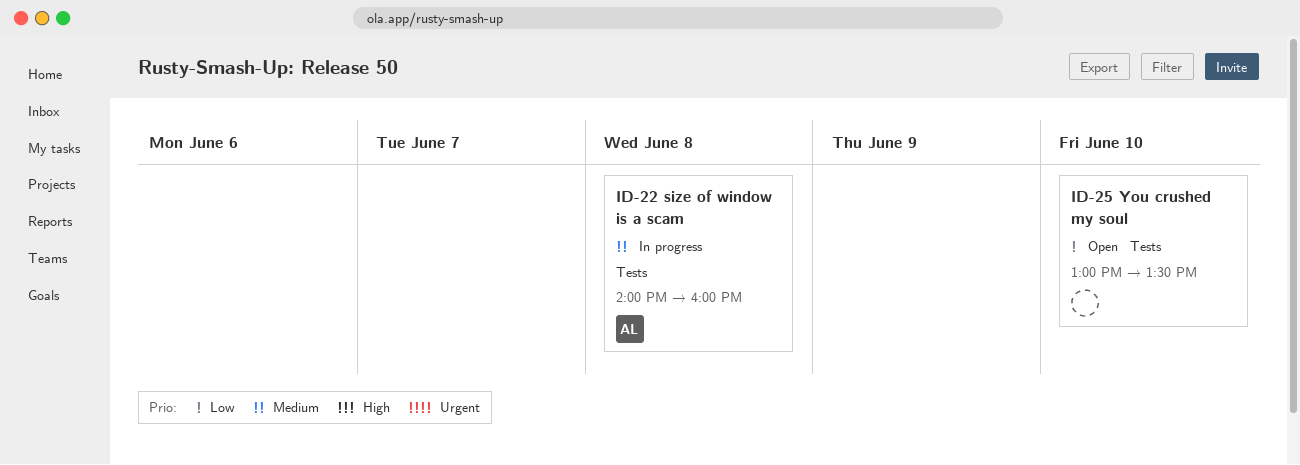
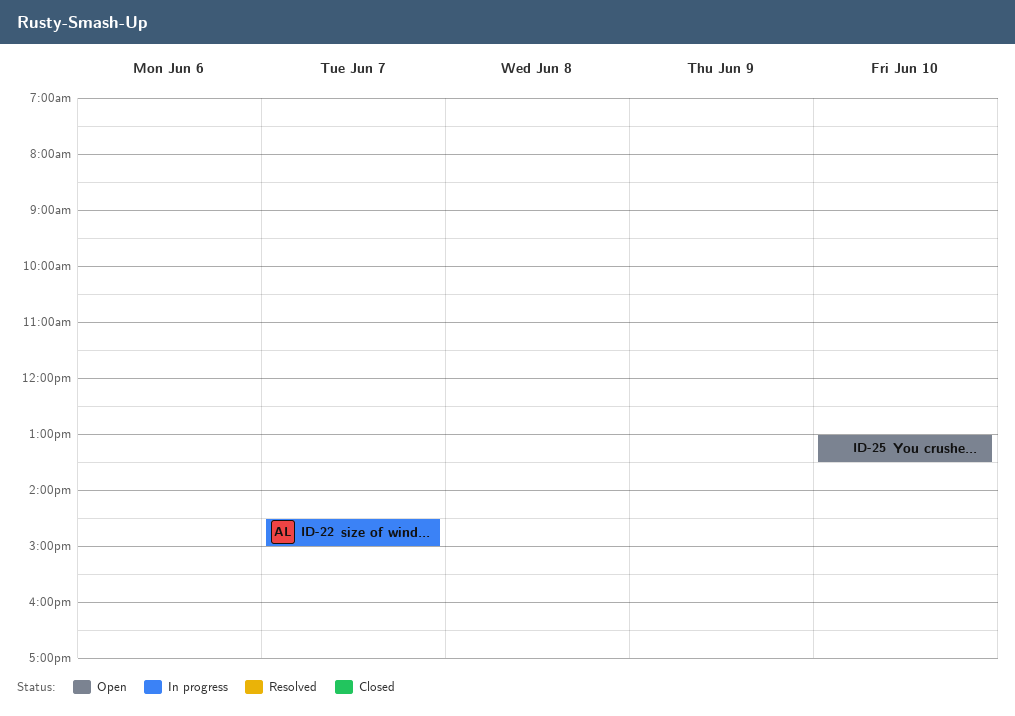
ID-22, day: Jun 8 -> Jun 7
ID-22, begins: 14:00 -> 14:30
ID-22, ends: 16:00 -> 15:00

